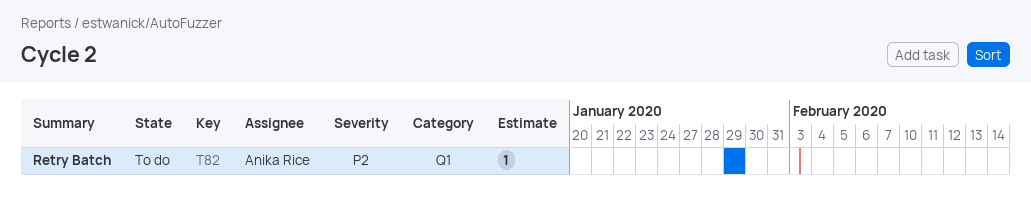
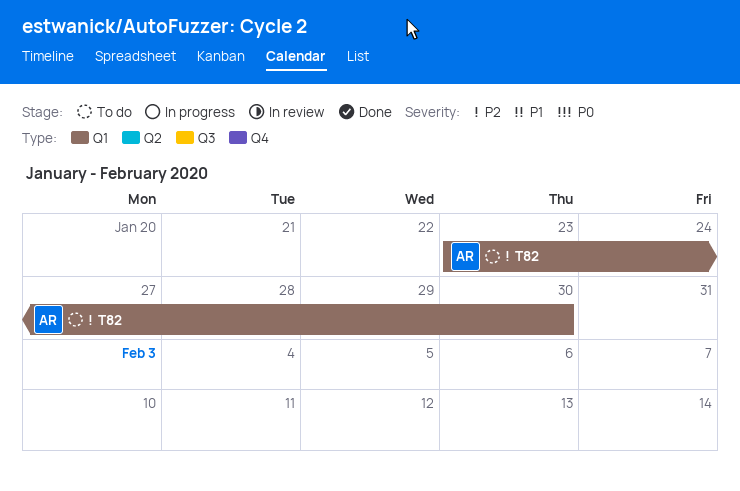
T82, start: Jan 29 -> Jan 23
T82, due: Jan 29 -> Jan 30

